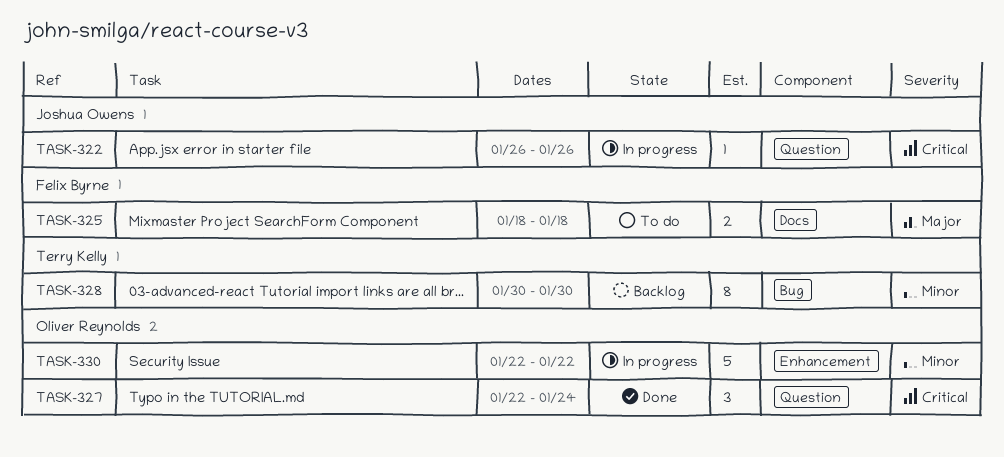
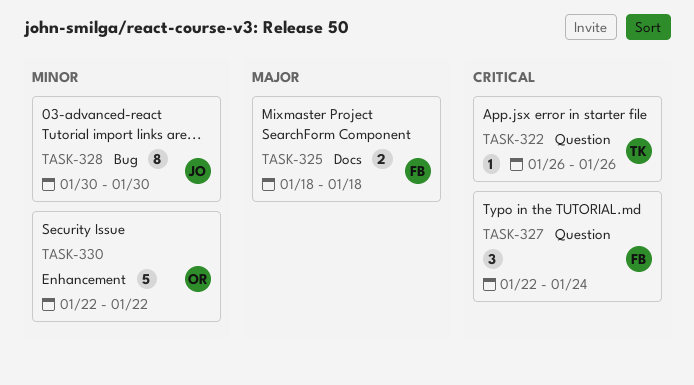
TASK-322, owner: Joshua Owens -> Terry Kelly
TASK-327, owner: Oliver Reynolds -> Felix Byrne
TASK-328, owner: Terry Kelly -> Joshua Owens

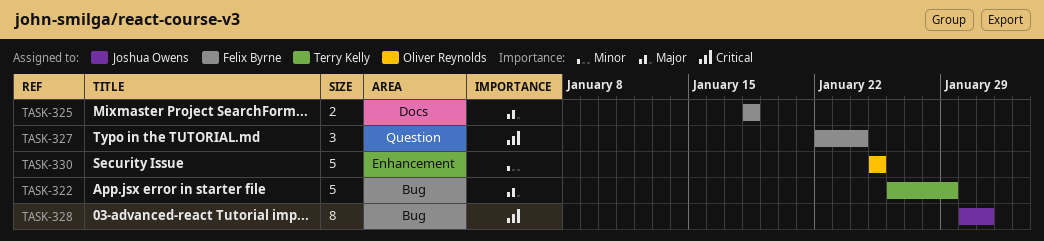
TASK-322, priority: Critical -> Major
TASK-322, label: Question -> Bug
TASK-322, estimate: 1 -> 5
TASK-322, due: Jan 26 -> Jan 29
TASK-328, priority: Minor -> Critical
TASK-328, due: Jan 30 -> Jan 31
TASK-330, start: Jan 22 -> Jan 25
TASK-330, due: Jan 22 -> Jan 25

